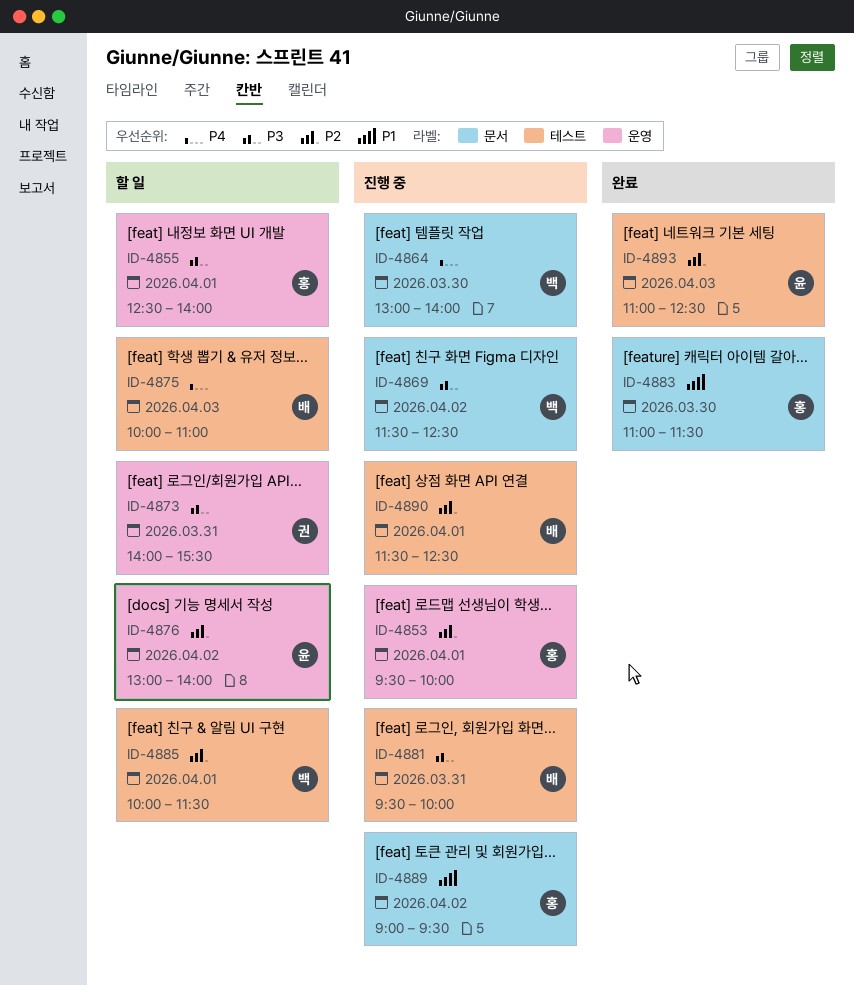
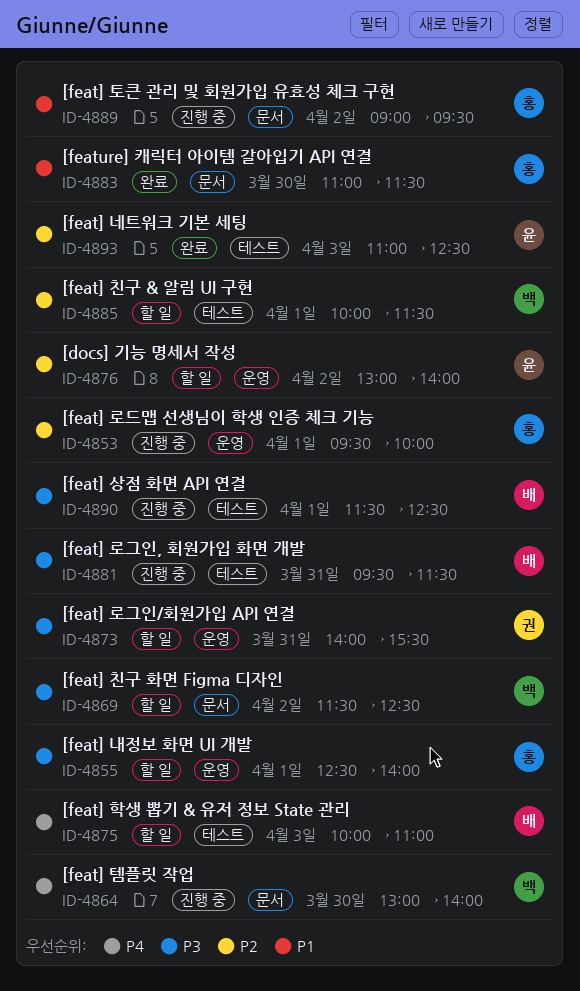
ID-4869, status: 진행 중 -> 할 일
ID-4881, ends: 10:00 -> 11:30
ID-4890, priority: P2 -> P3

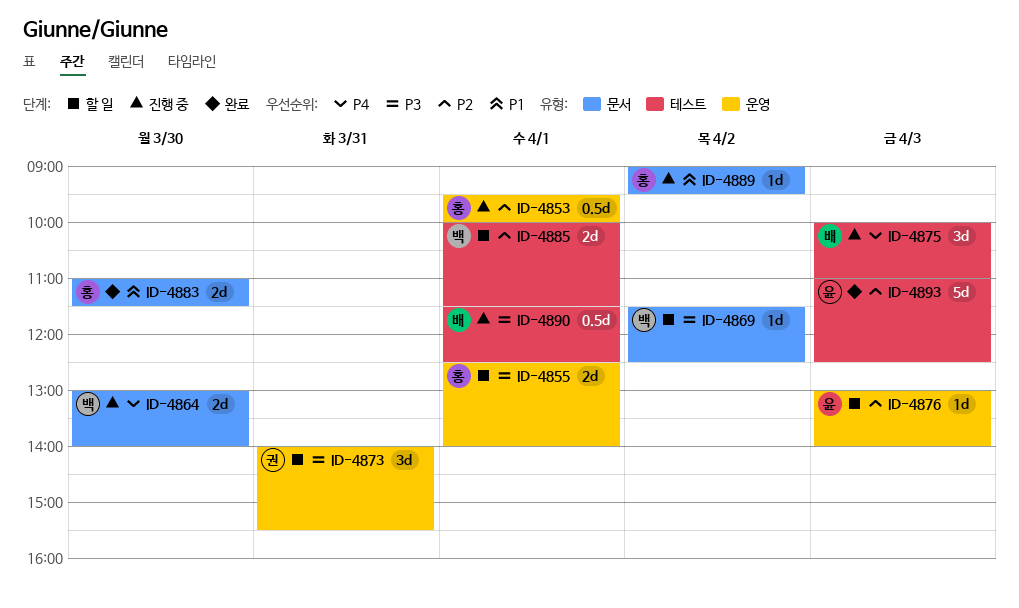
ID-4875, status: 할 일 -> 진행 중
ID-4876, day: Apr 2 -> Apr 3
ID-4881: present -> none

